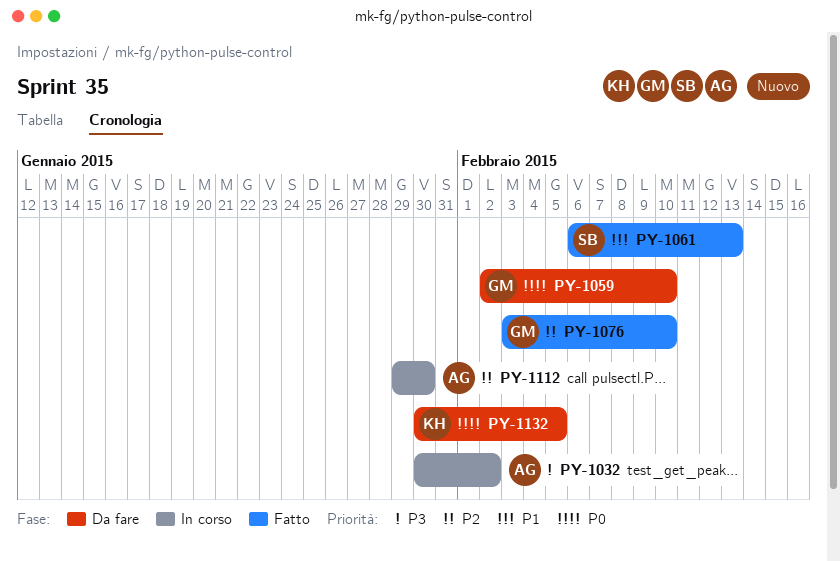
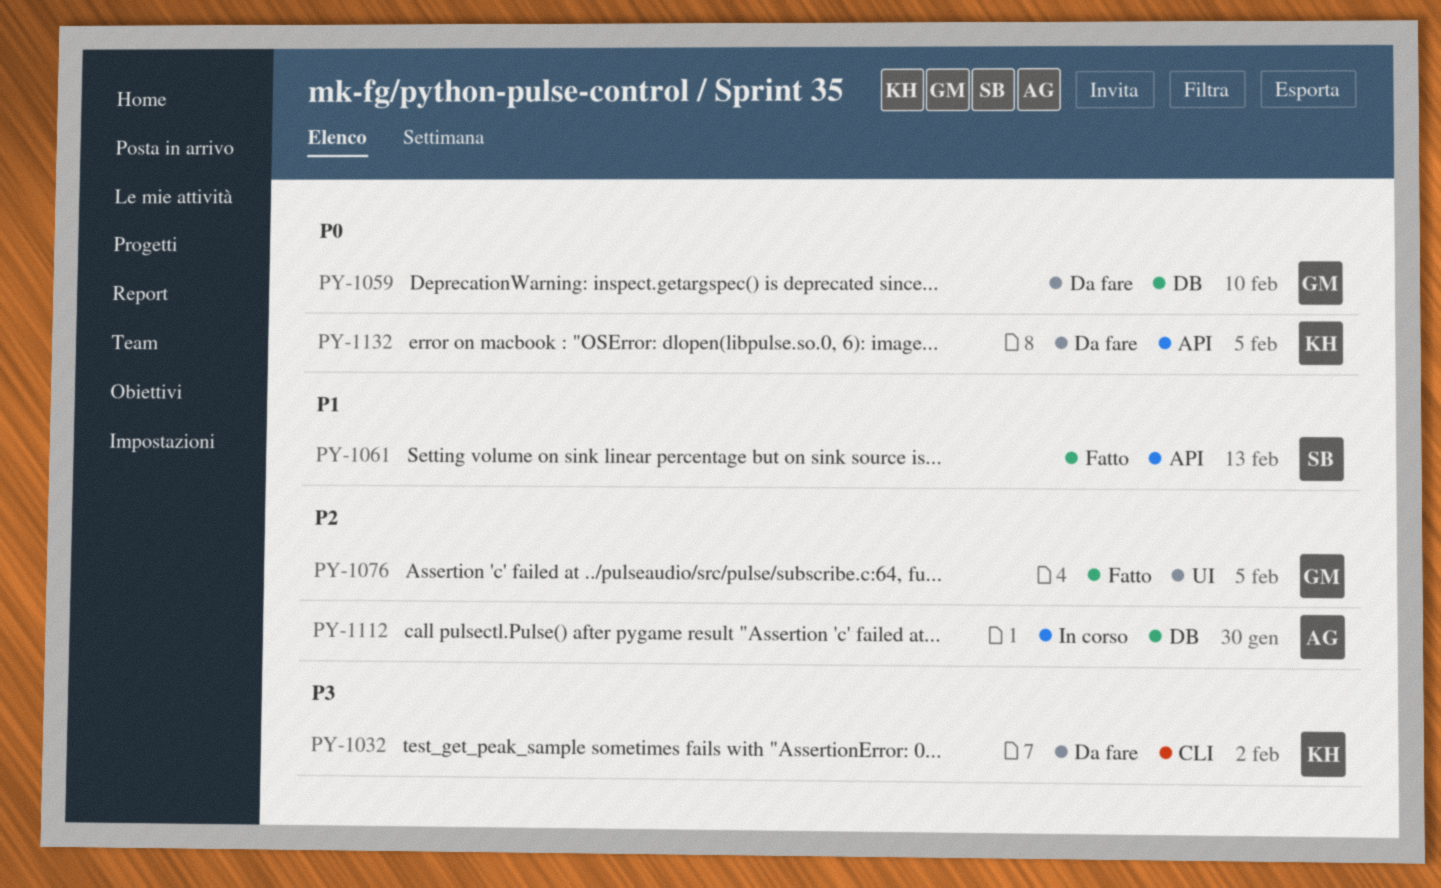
PY-1032, status: In corso -> Da fare
PY-1032, owner: AG -> KH
PY-1076, due: Feb 10 -> Feb 5

